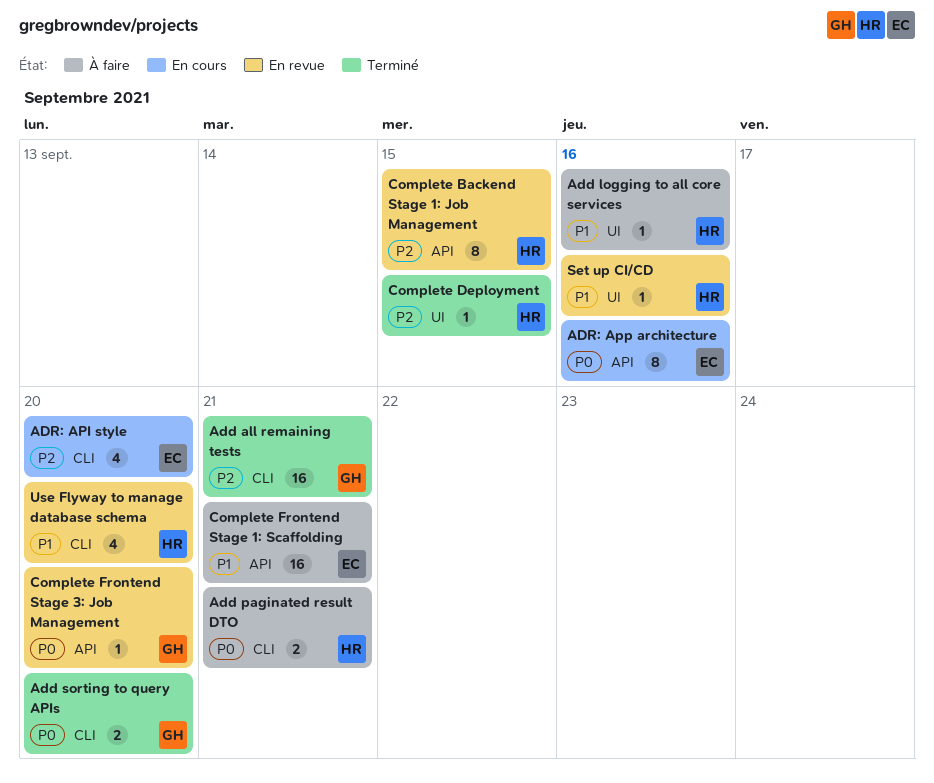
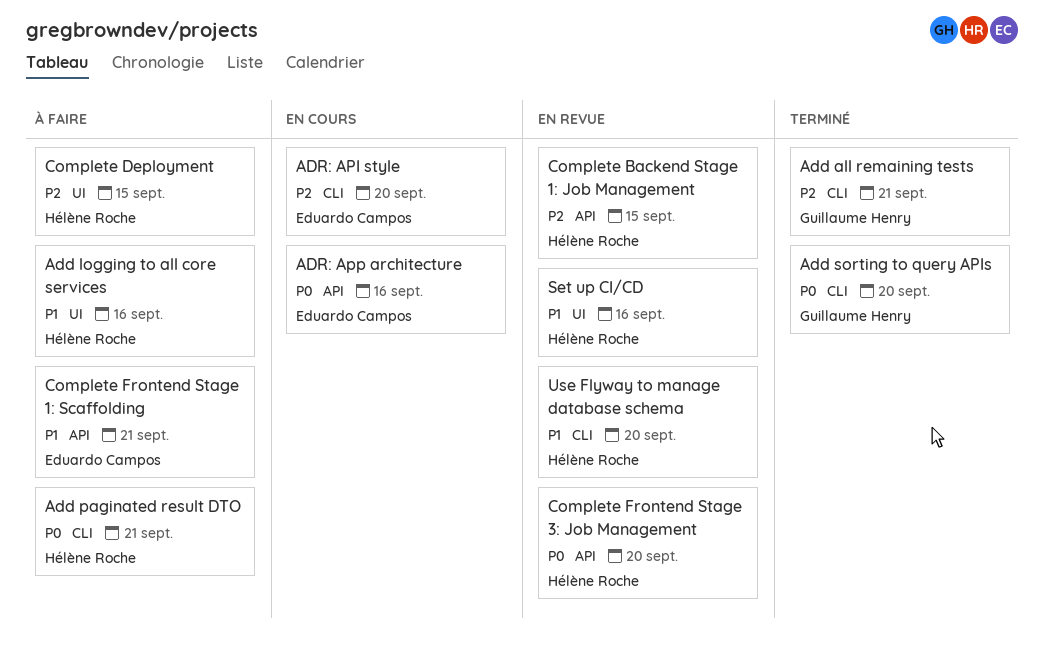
Complete Deployment, status: Terminé -> À faire
Complete Frontend Stage 3: Job Management, owner: Guillaume Henry -> Hélène Roche

